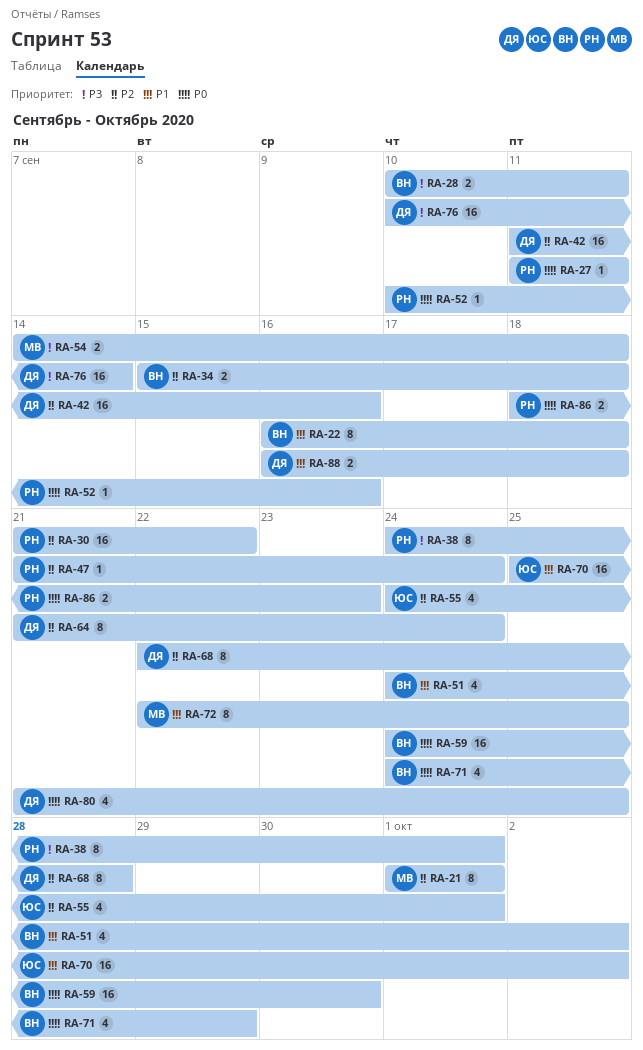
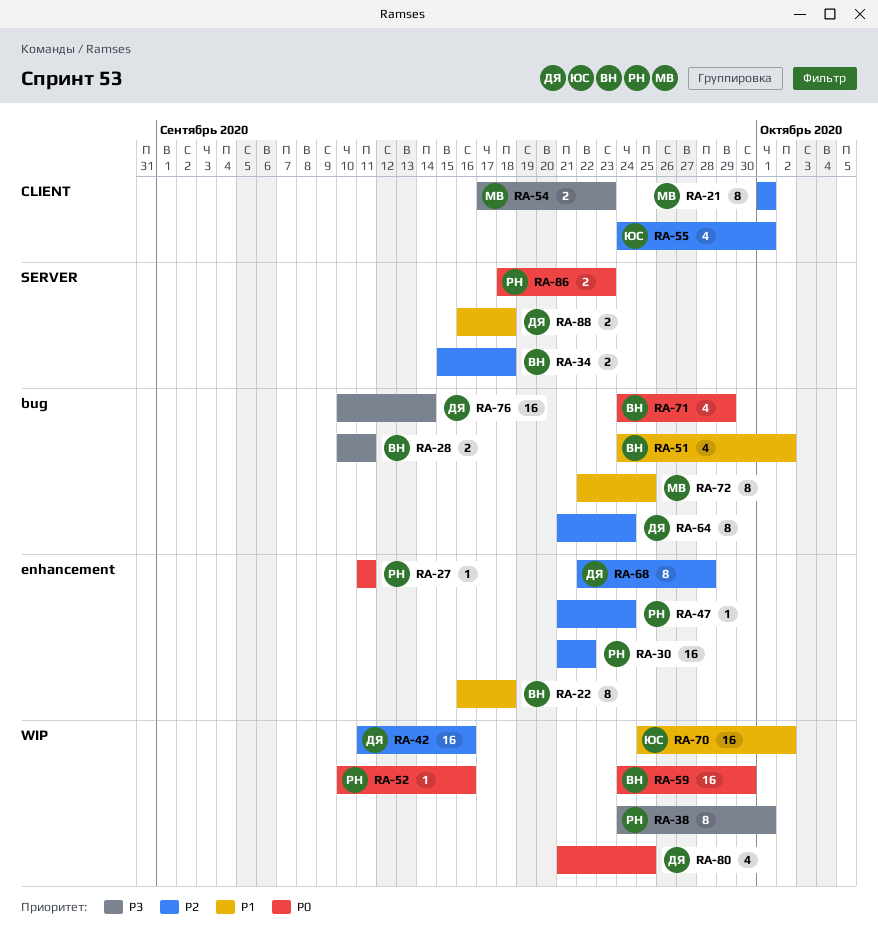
RA-54, start: Sep 14 -> Sep 17
RA-54, due: Sep 18 -> Sep 23

